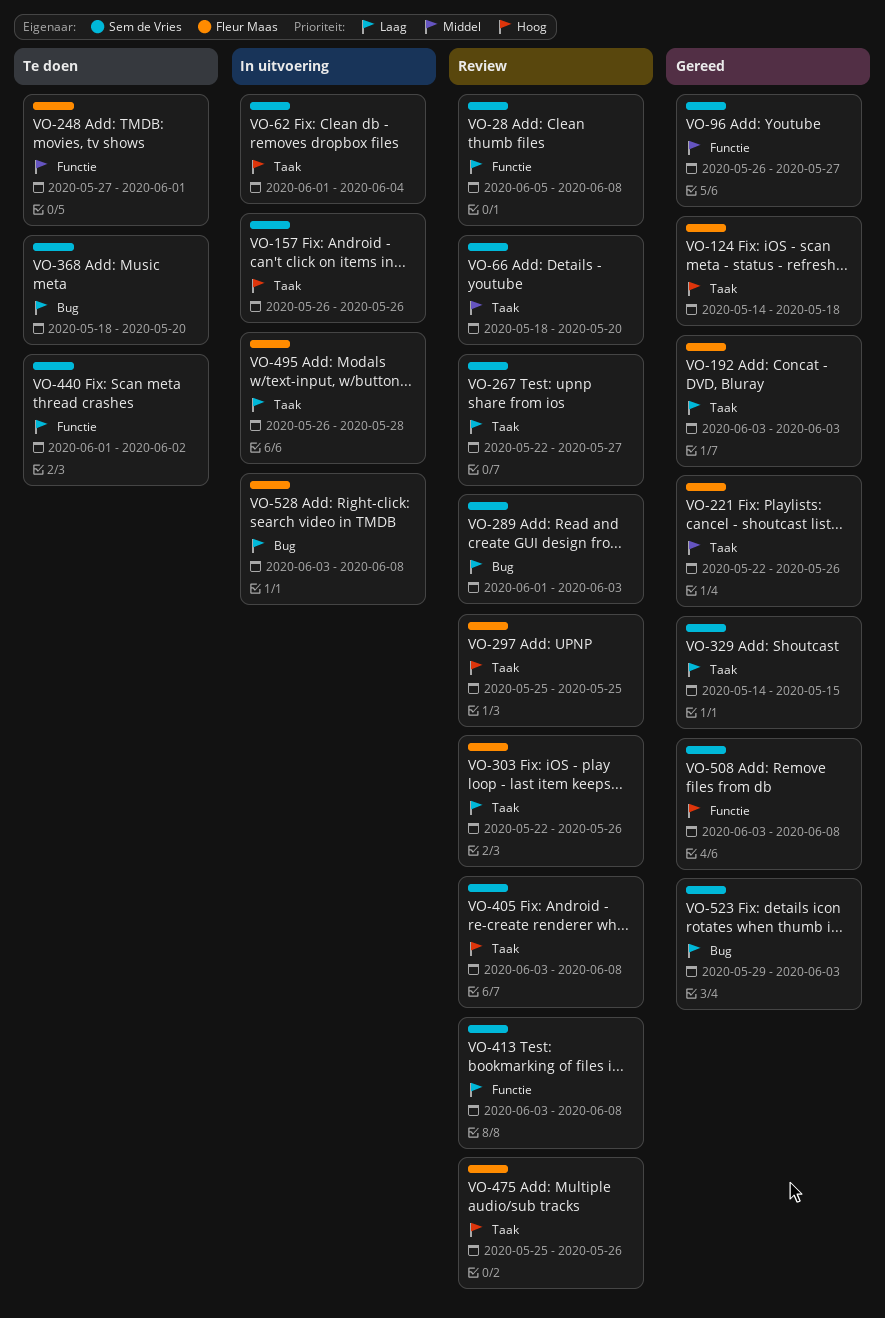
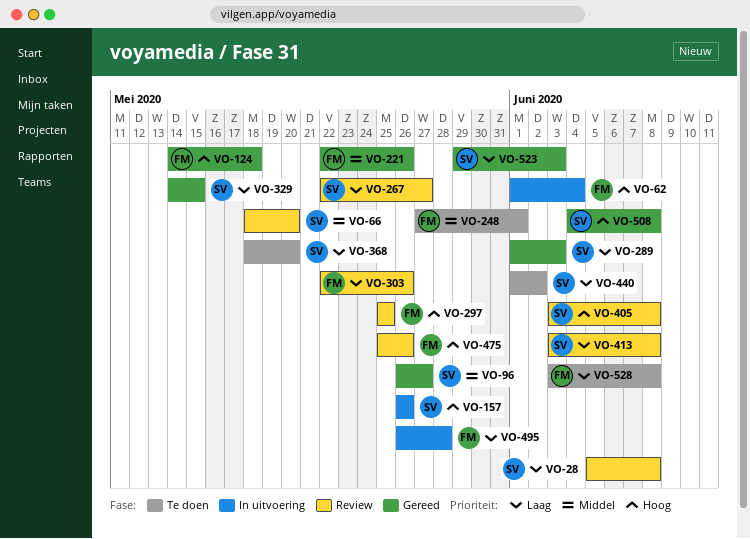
VO-62, owner: Sem de Vries -> Fleur Maas
VO-192: present -> none
VO-289, status: Review -> Gereed
VO-508, start: Jun 3 -> Jun 4
VO-528, status: In uitvoering -> Te doen

